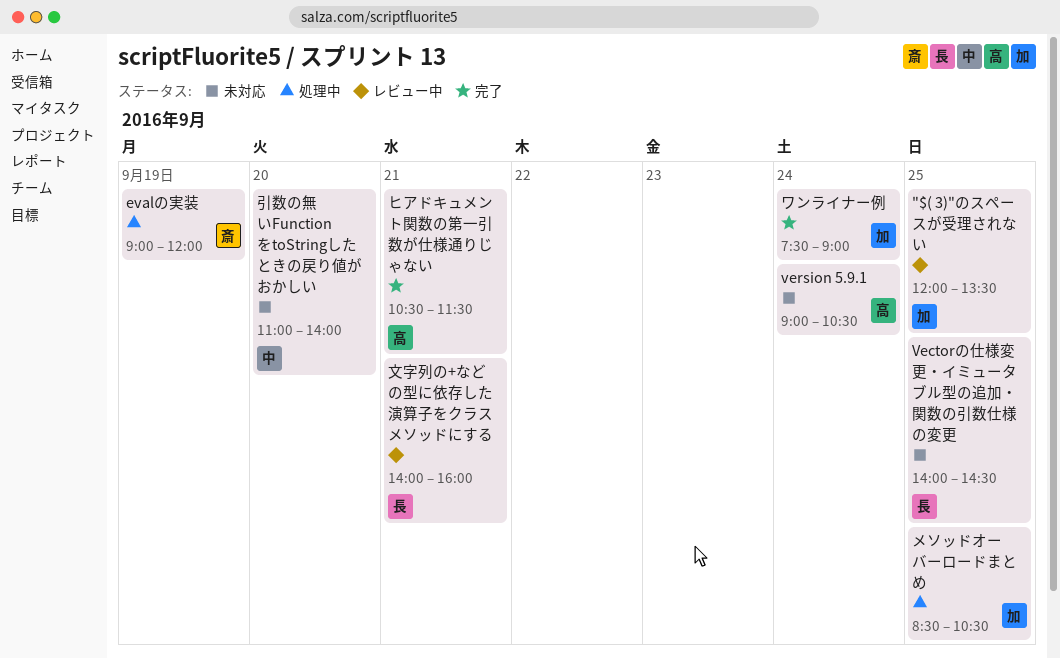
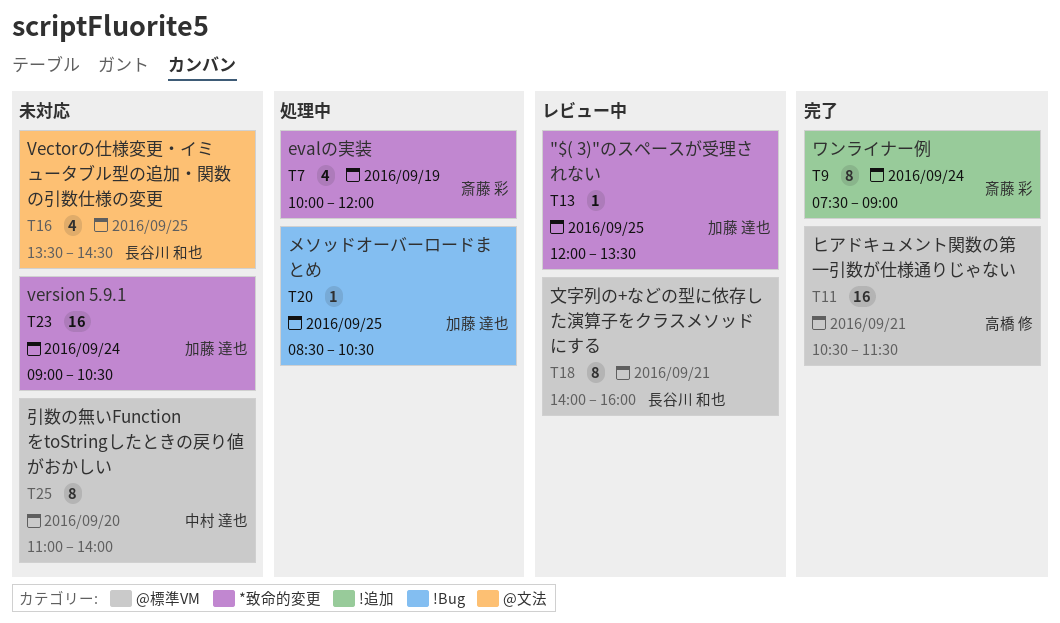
evalの実装, begins: 09:00 -> 10:00
Vectorの仕様変更・イミュータブル型の追加・関数の引数仕様の変更, begins: 14:00 -> 13:30
version 5.9.1, owner: 高橋 修 -> 加藤 達也
ワンライナー例, owner: 加藤 達也 -> 斎藤 彩

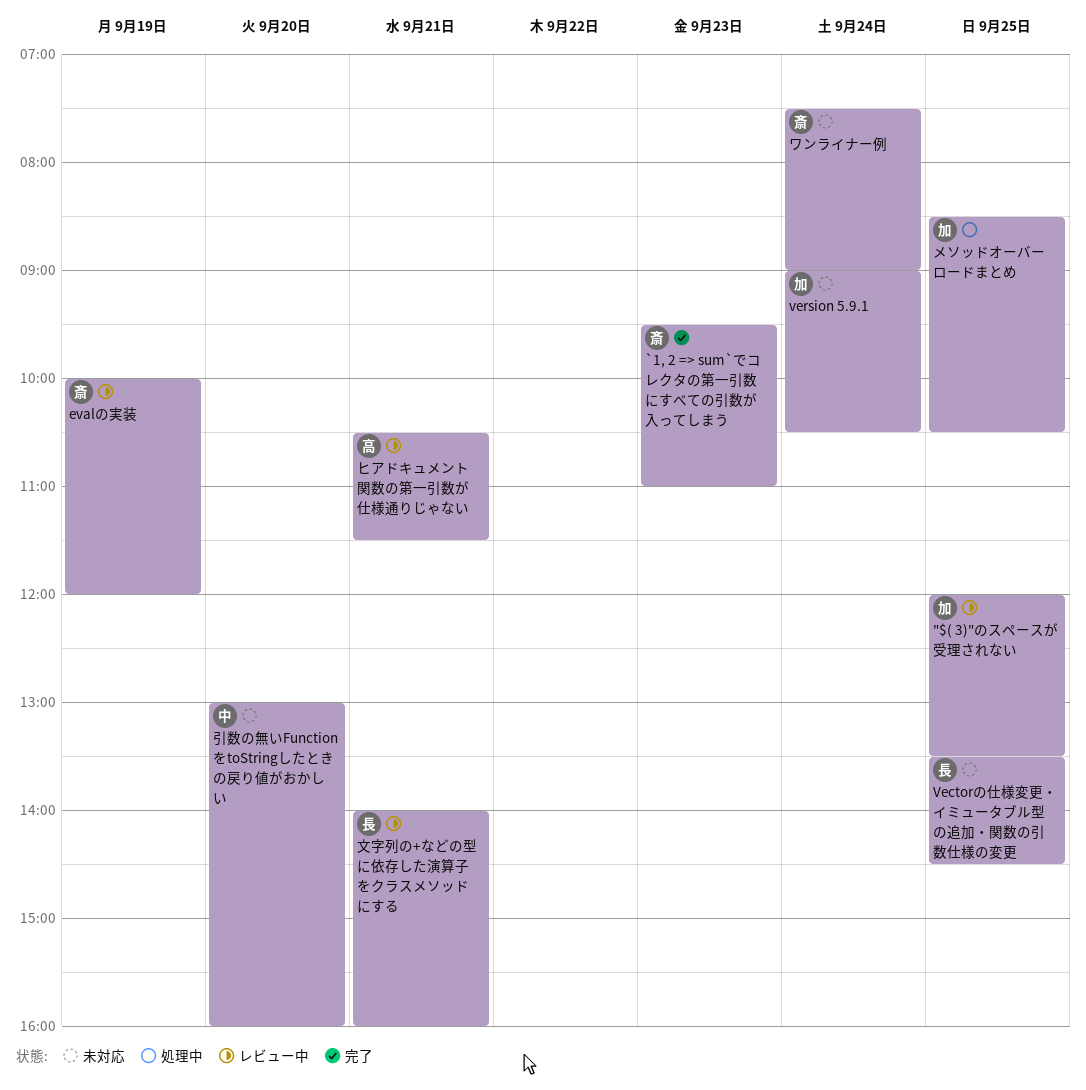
`1, 2 => sum`でコレクタの第一引数にすべての引数が入ってしまう: none -> present
evalの実装, status: 処理中 -> レビュー中
ヒアドキュメント関数の第一引数が仕様通りじゃない, status: 完了 -> レビュー中
ワンライナー例, status: 完了 -> 未対応
引数の無いFunctionをtoStringしたときの戻り値がおかしい, begins: 11:00 -> 13:00
引数の無いFunctionをtoStringしたときの戻り値がおかしい, ends: 14:00 -> 16:00

